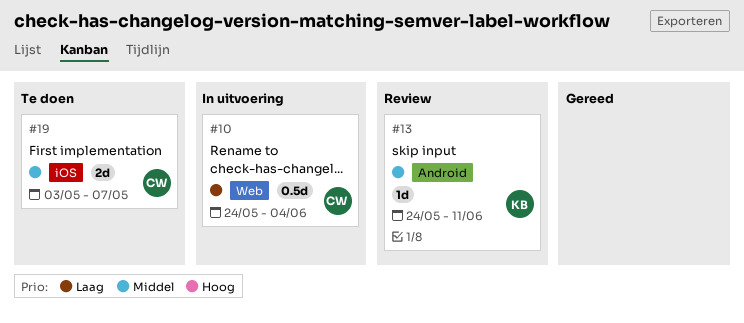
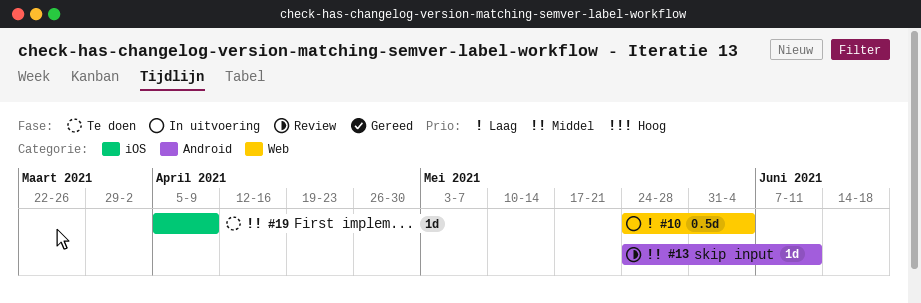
#19, estimate: 2d -> 1d
#19, start: May 3 -> Apr 5
#19, due: May 7 -> Apr 9

